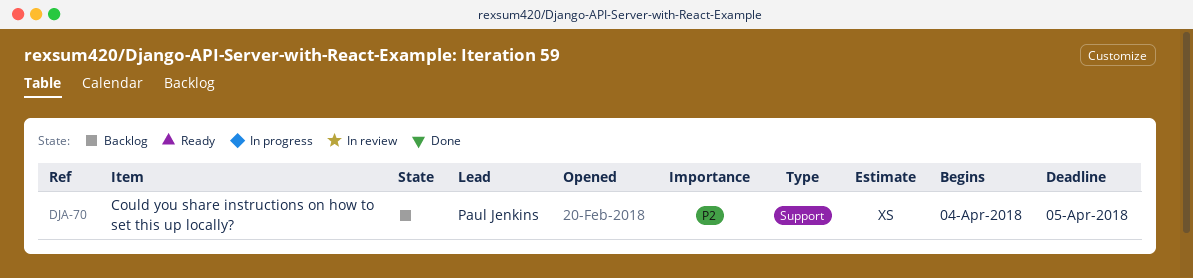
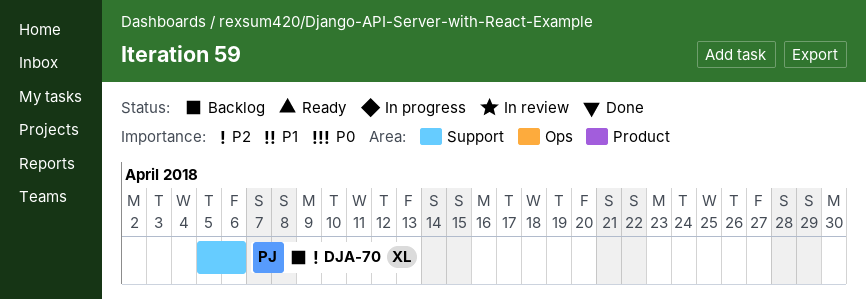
DJA-70, estimate: XS -> XL
DJA-70, start: Apr 4 -> Apr 5
DJA-70, due: Apr 5 -> Apr 6

